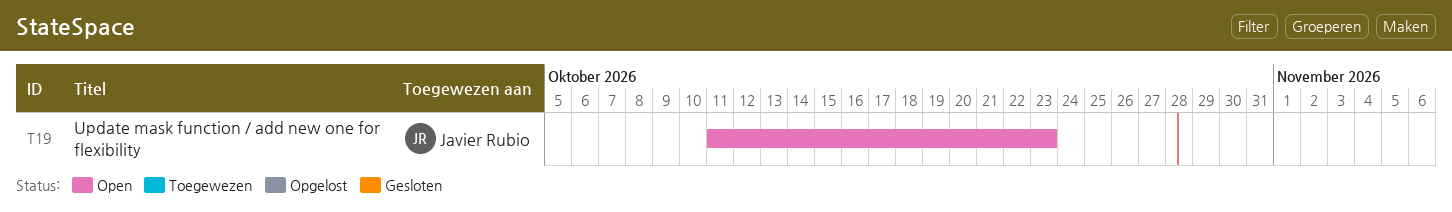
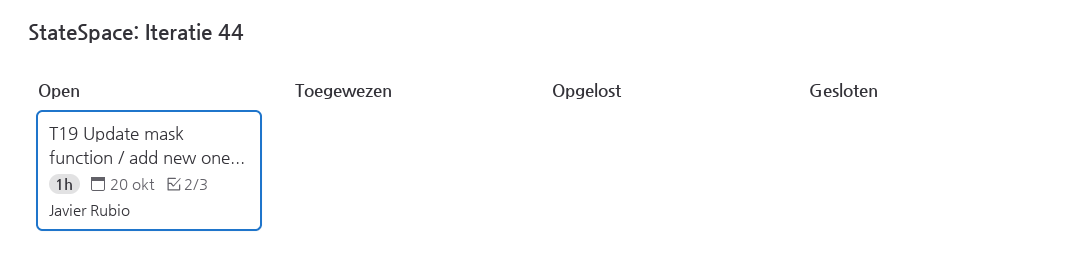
T19, due: Oct 23 -> Oct 20

